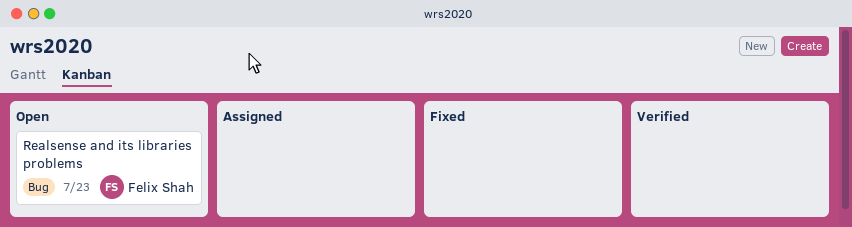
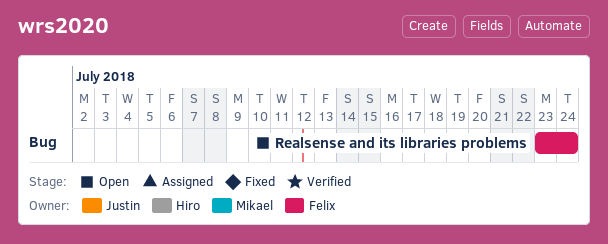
Realsense and its libraries problems, due: Jul 23 -> Jul 24

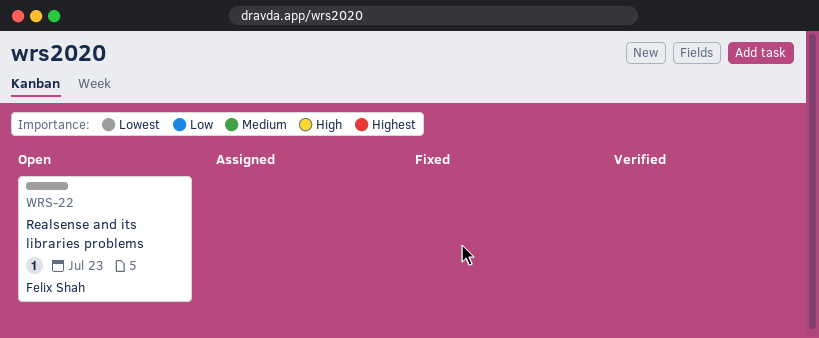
Realsense and its libraries problems, due: Jul 24 -> Jul 23

